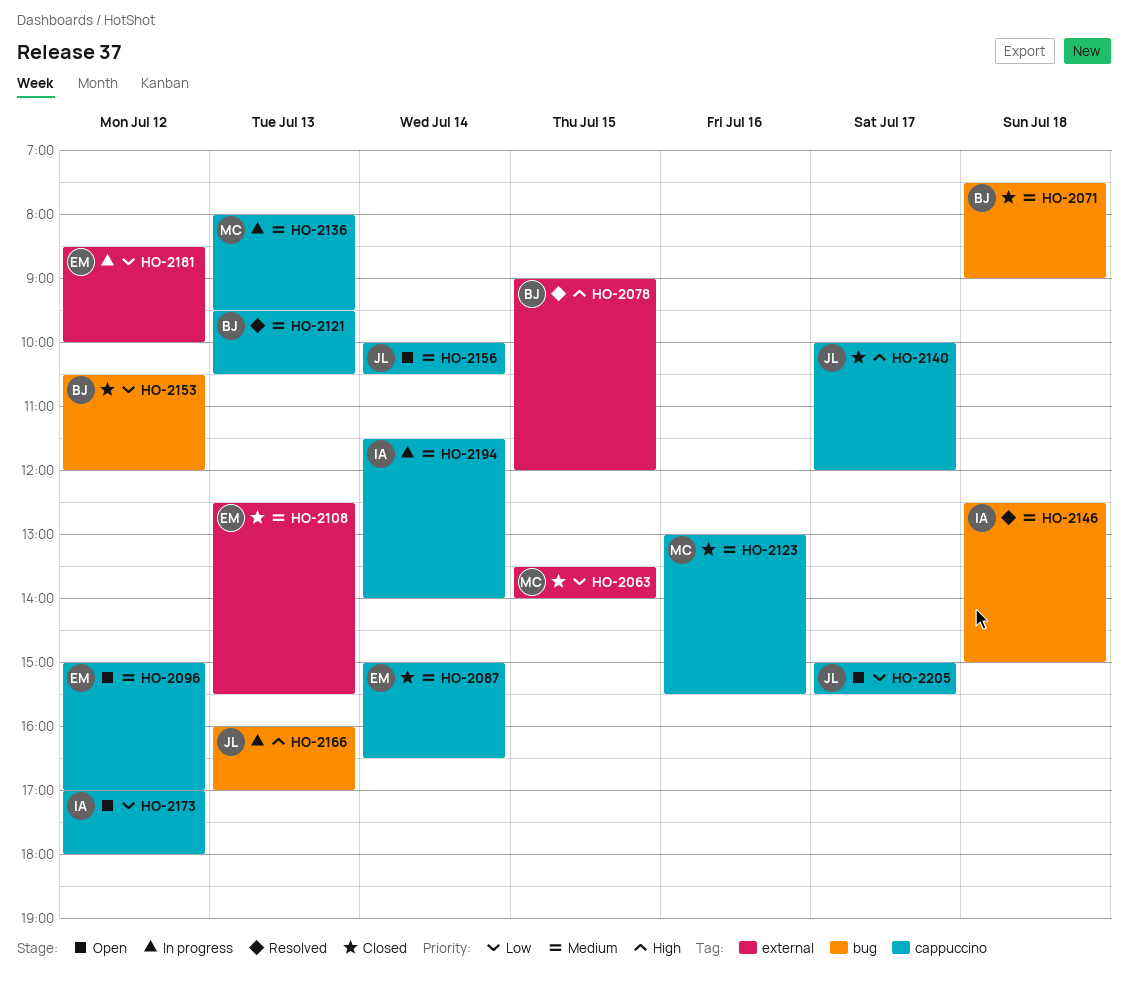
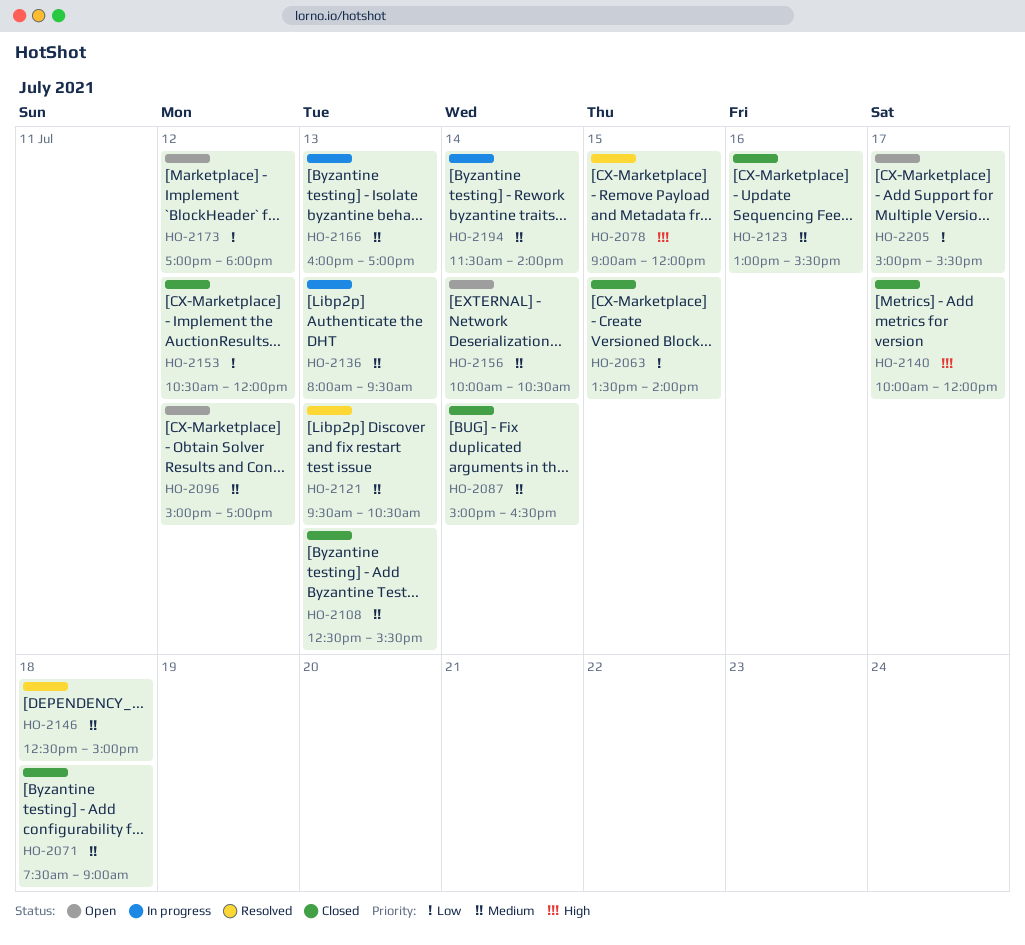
HO-2166, priority: High -> Medium
HO-2181: present -> none

